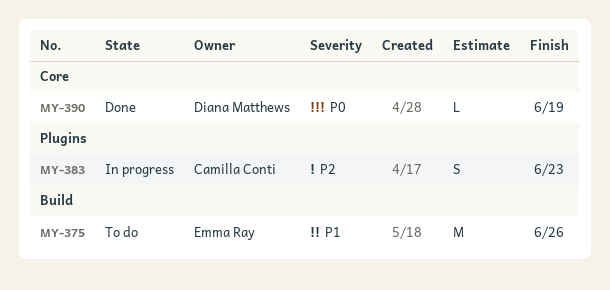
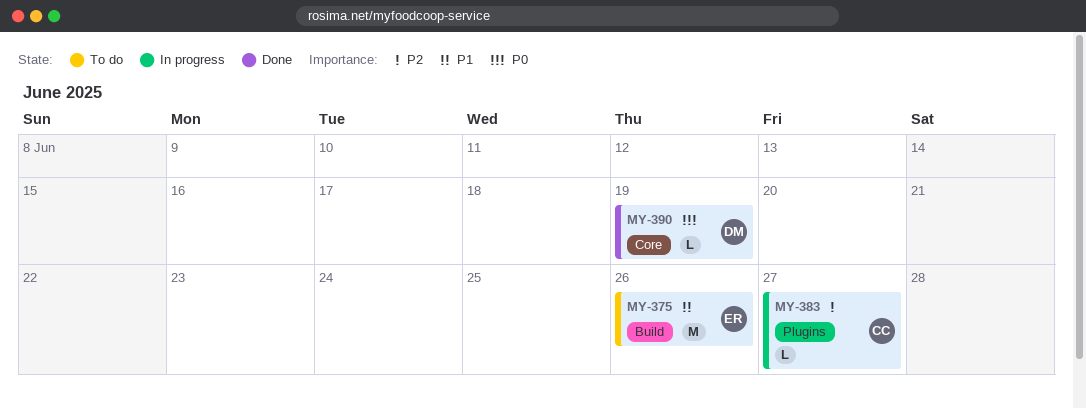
MY-383, estimate: S -> L
MY-383, due: Jun 23 -> Jun 27

